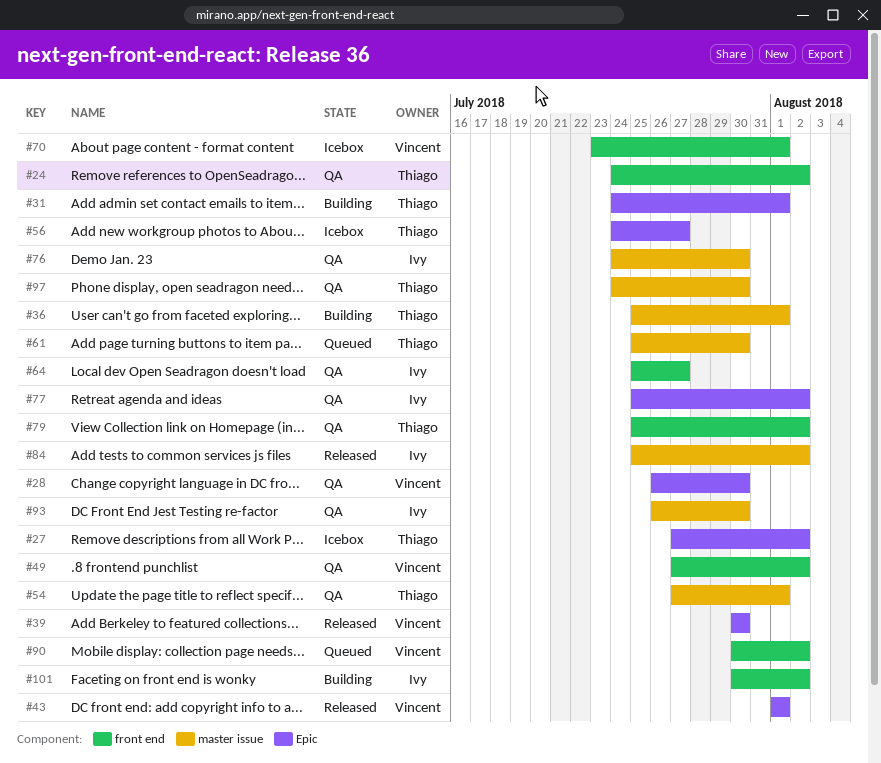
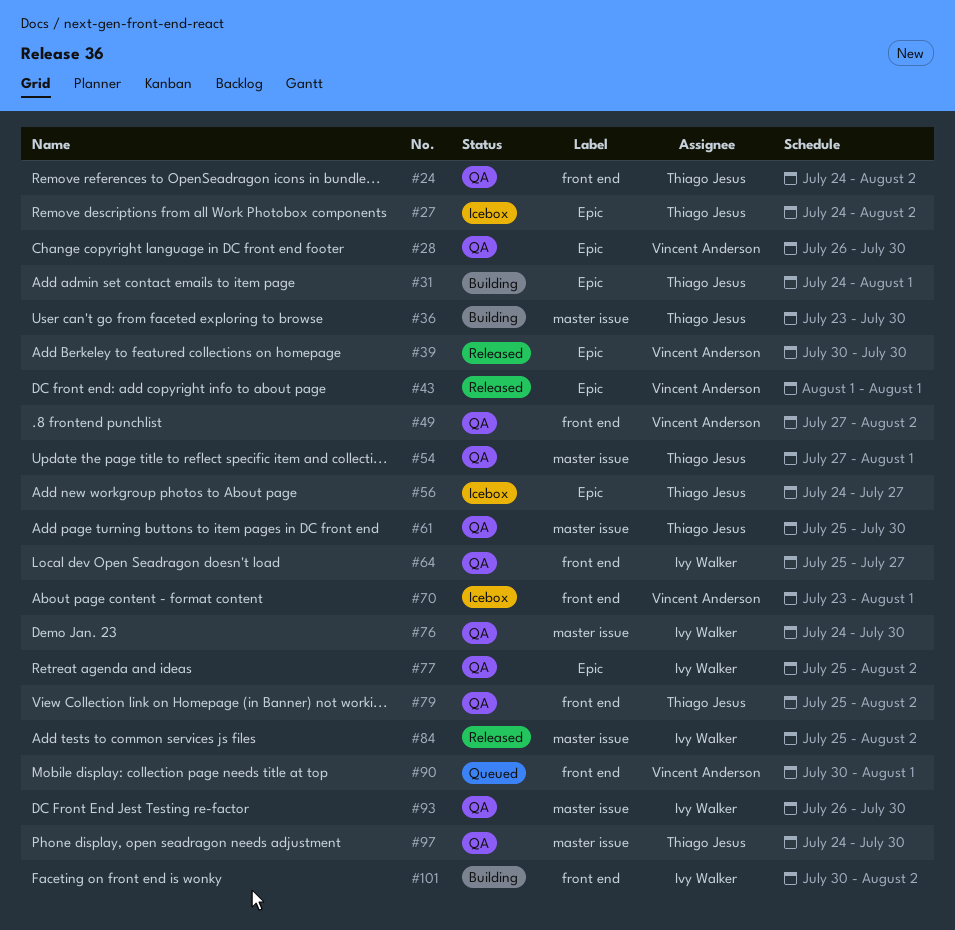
#27, start: Jul 27 -> Jul 24
#36, start: Jul 25 -> Jul 23
#36, due: Aug 1 -> Jul 30
#61, status: Queued -> QA
#90, due: Aug 2 -> Aug 1

